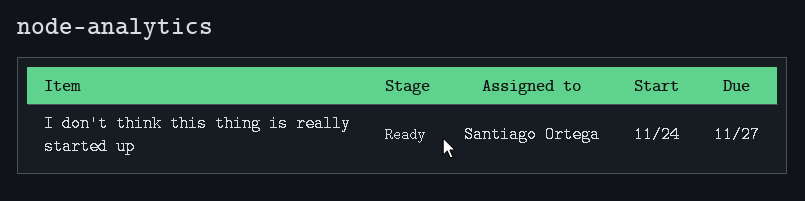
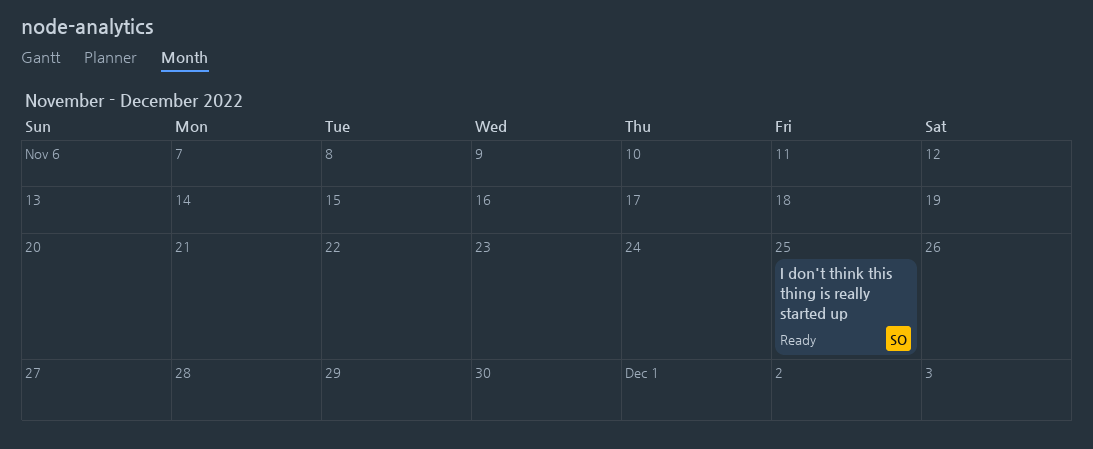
I don't think this thing is really started up, due: Nov 27 -> Nov 25

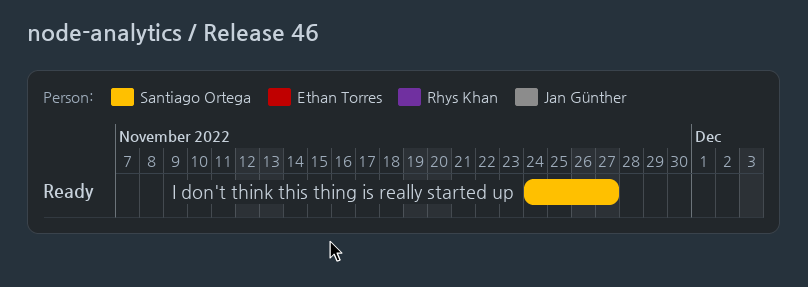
I don't think this thing is really started up, due: Nov 25 -> Nov 27

